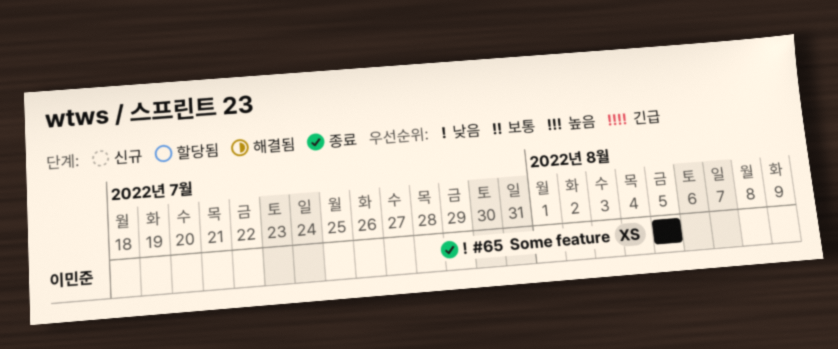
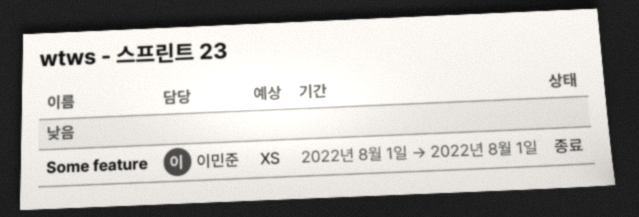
Some feature, start: Aug 5 -> Aug 1
Some feature, due: Aug 5 -> Aug 1

